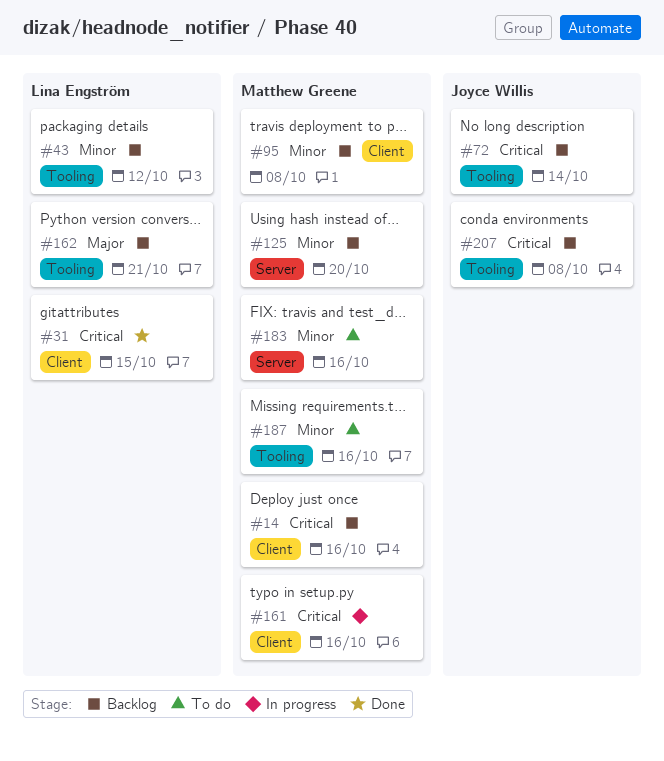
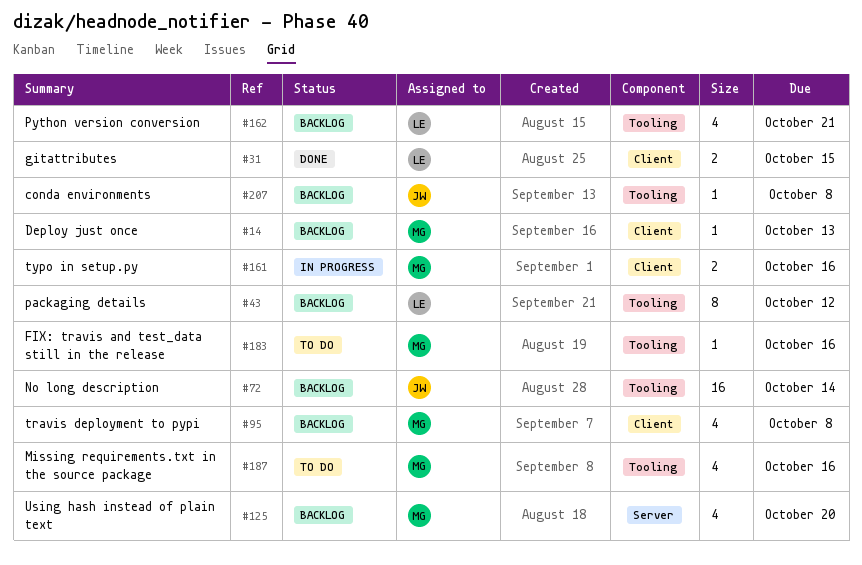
#14, due: Oct 16 -> Oct 13
#183, label: Server -> Tooling

